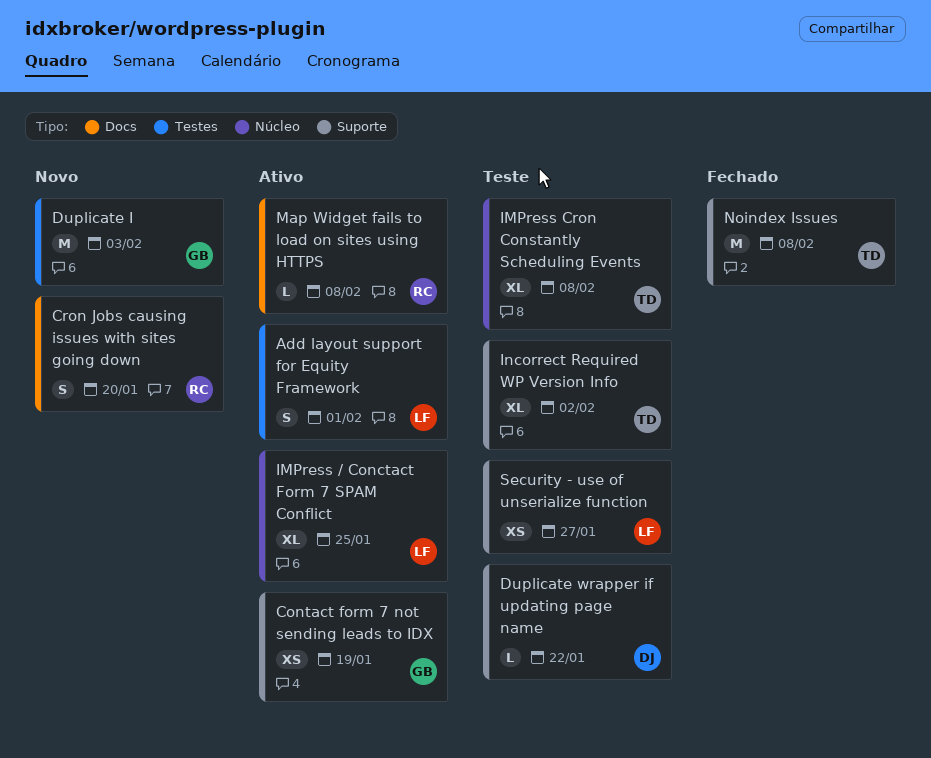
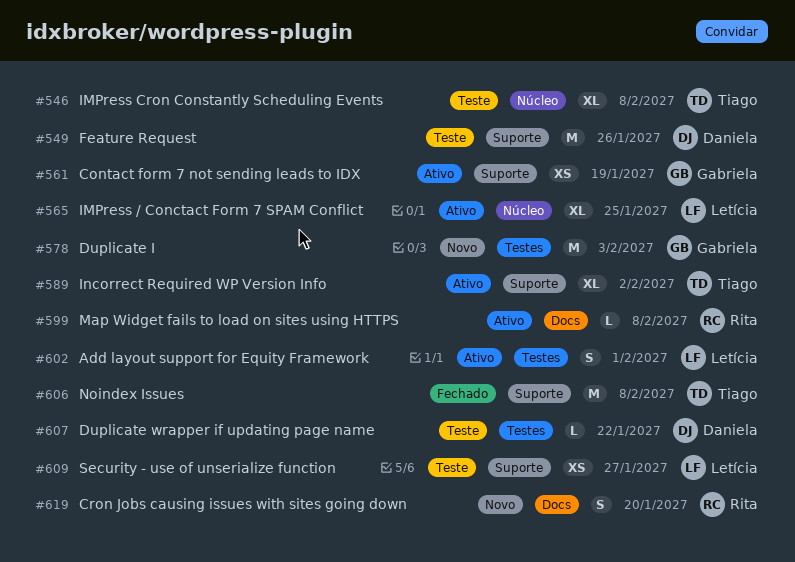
Duplicate wrapper if updating page name, label: Suporte -> Testes
Feature Request: none -> present
Incorrect Required WP Version Info, status: Teste -> Ativo

